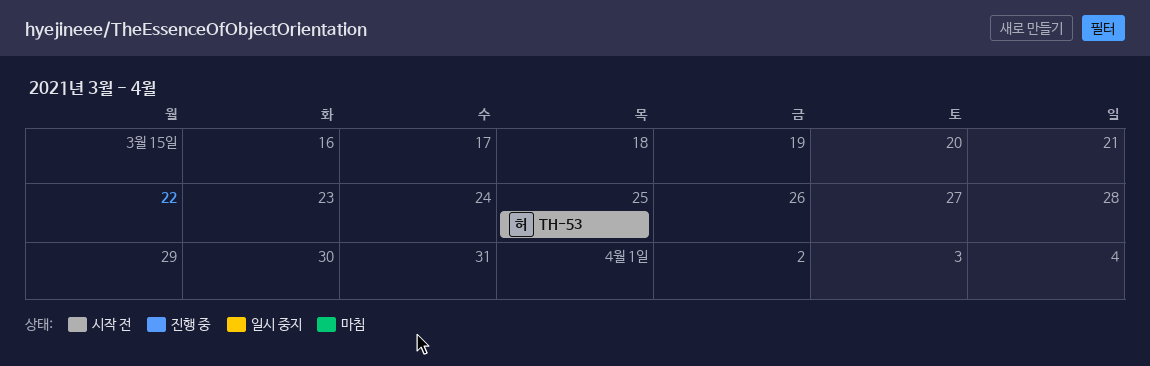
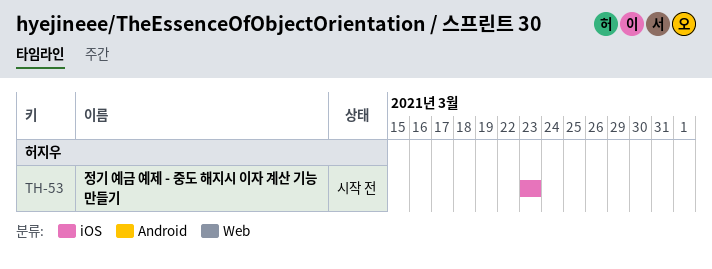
TH-53, start: Mar 25 -> Mar 23
TH-53, due: Mar 25 -> Mar 23

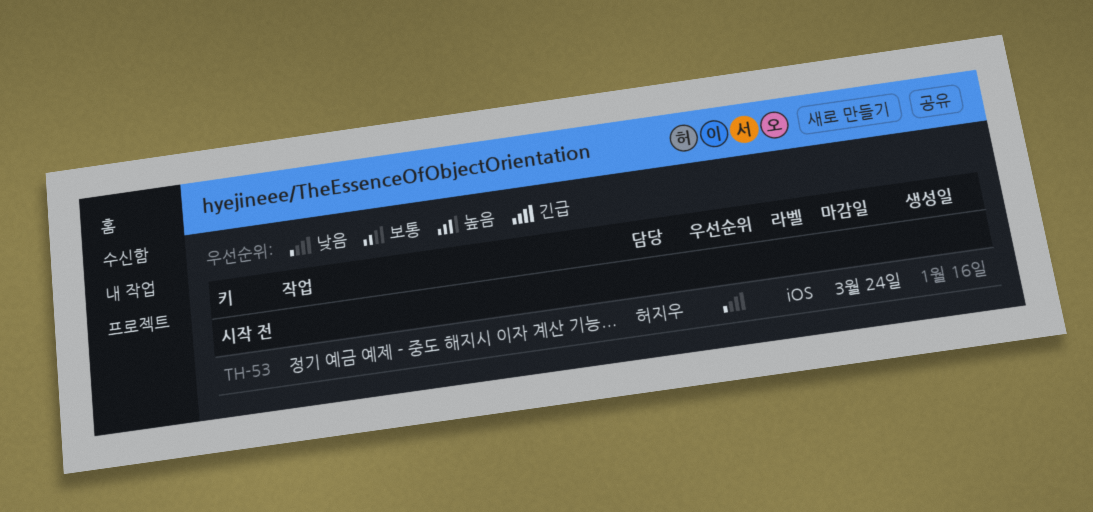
TH-53, due: Mar 23 -> Mar 24

